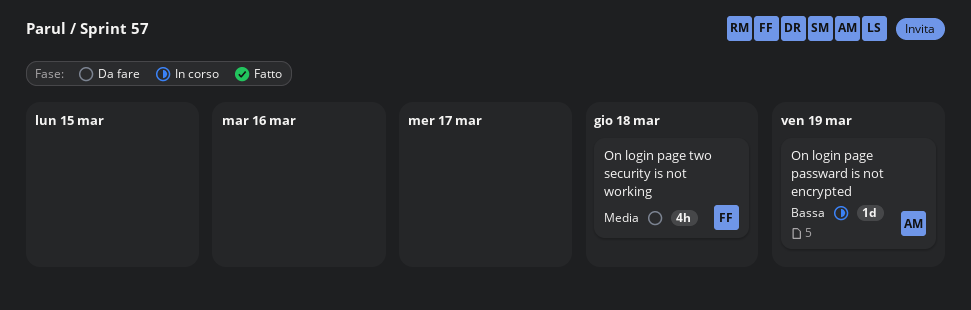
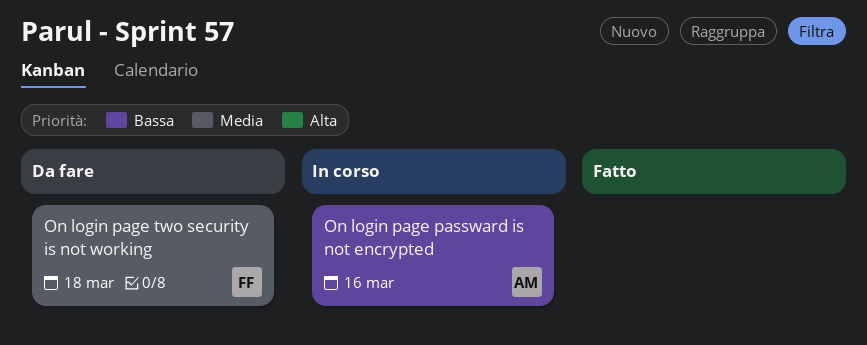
On login page passward is not encrypted, due: Mar 19 -> Mar 16

